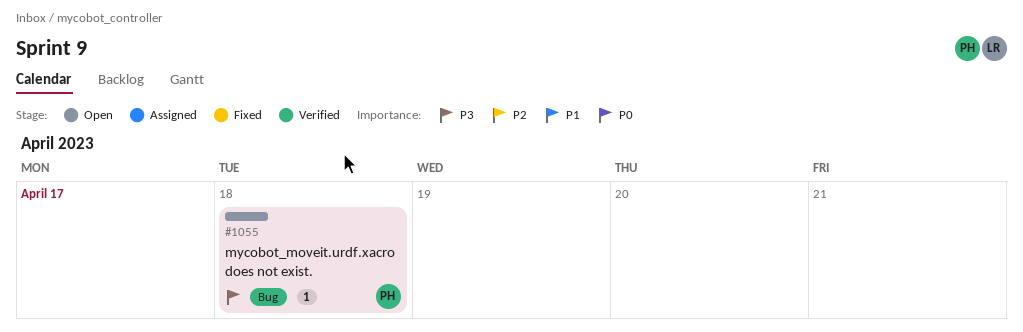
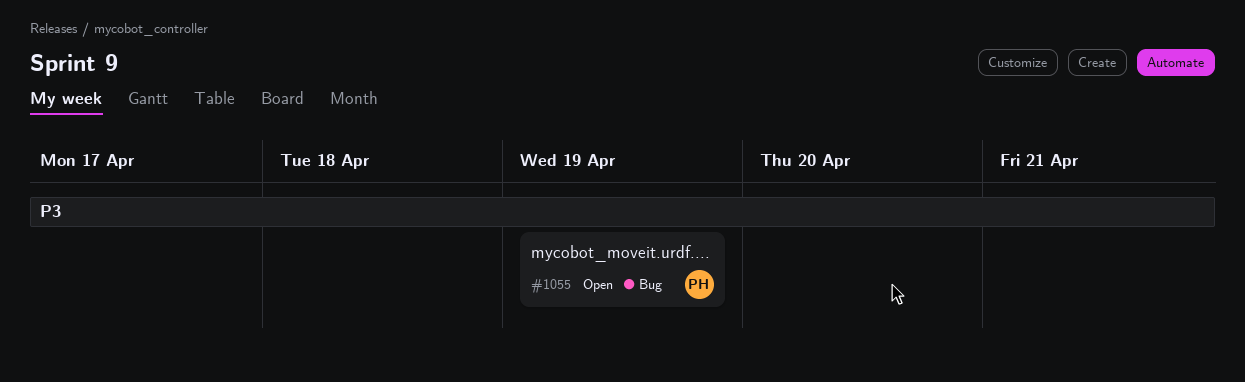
#1055, due: Apr 18 -> Apr 19

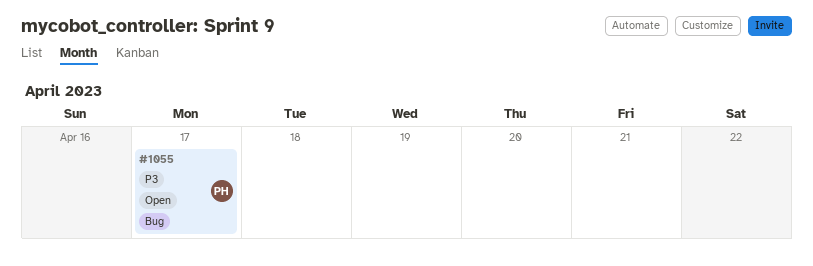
#1055, due: Apr 19 -> Apr 17

